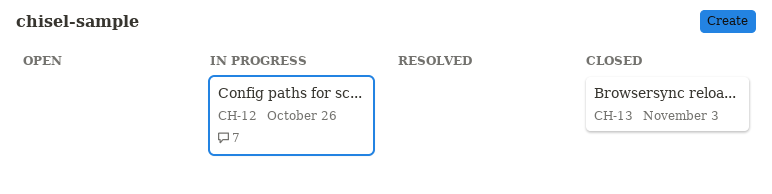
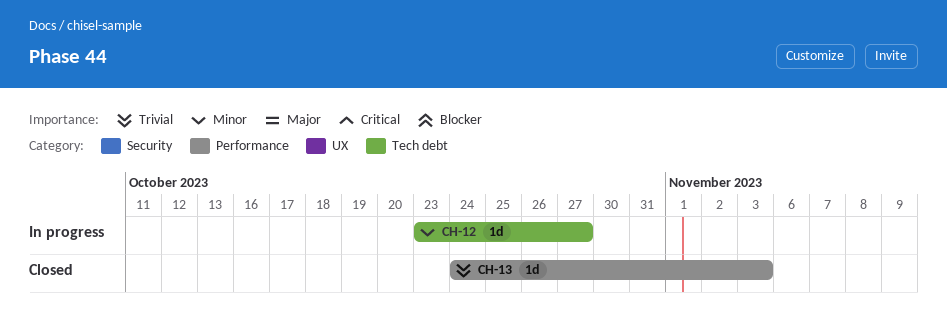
CH-12, due: Oct 26 -> Oct 27

